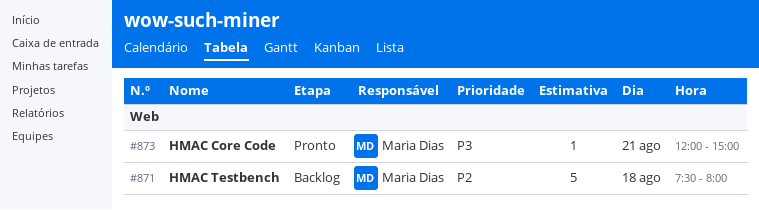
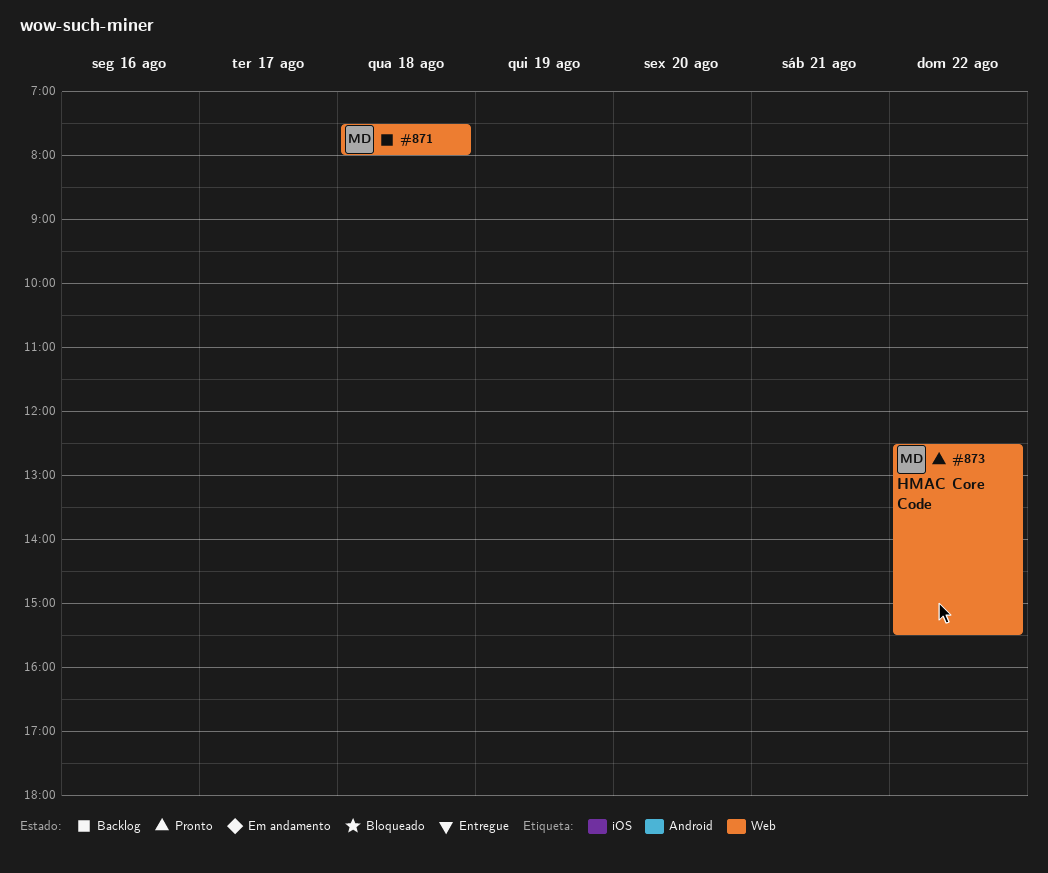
#873, day: Aug 21 -> Aug 22
#873, begins: 12:00 -> 12:30
#873, ends: 15:00 -> 15:30

